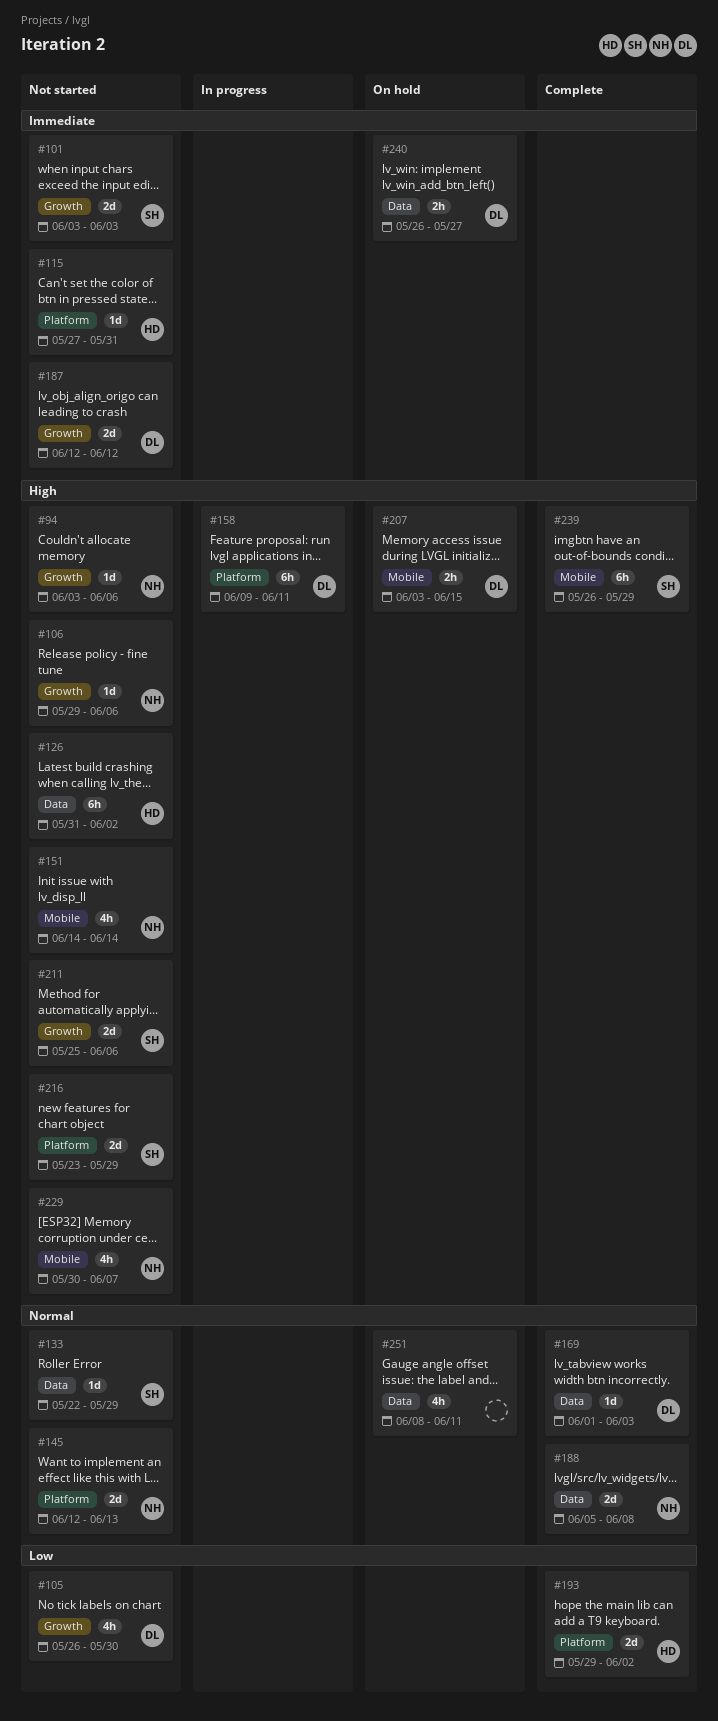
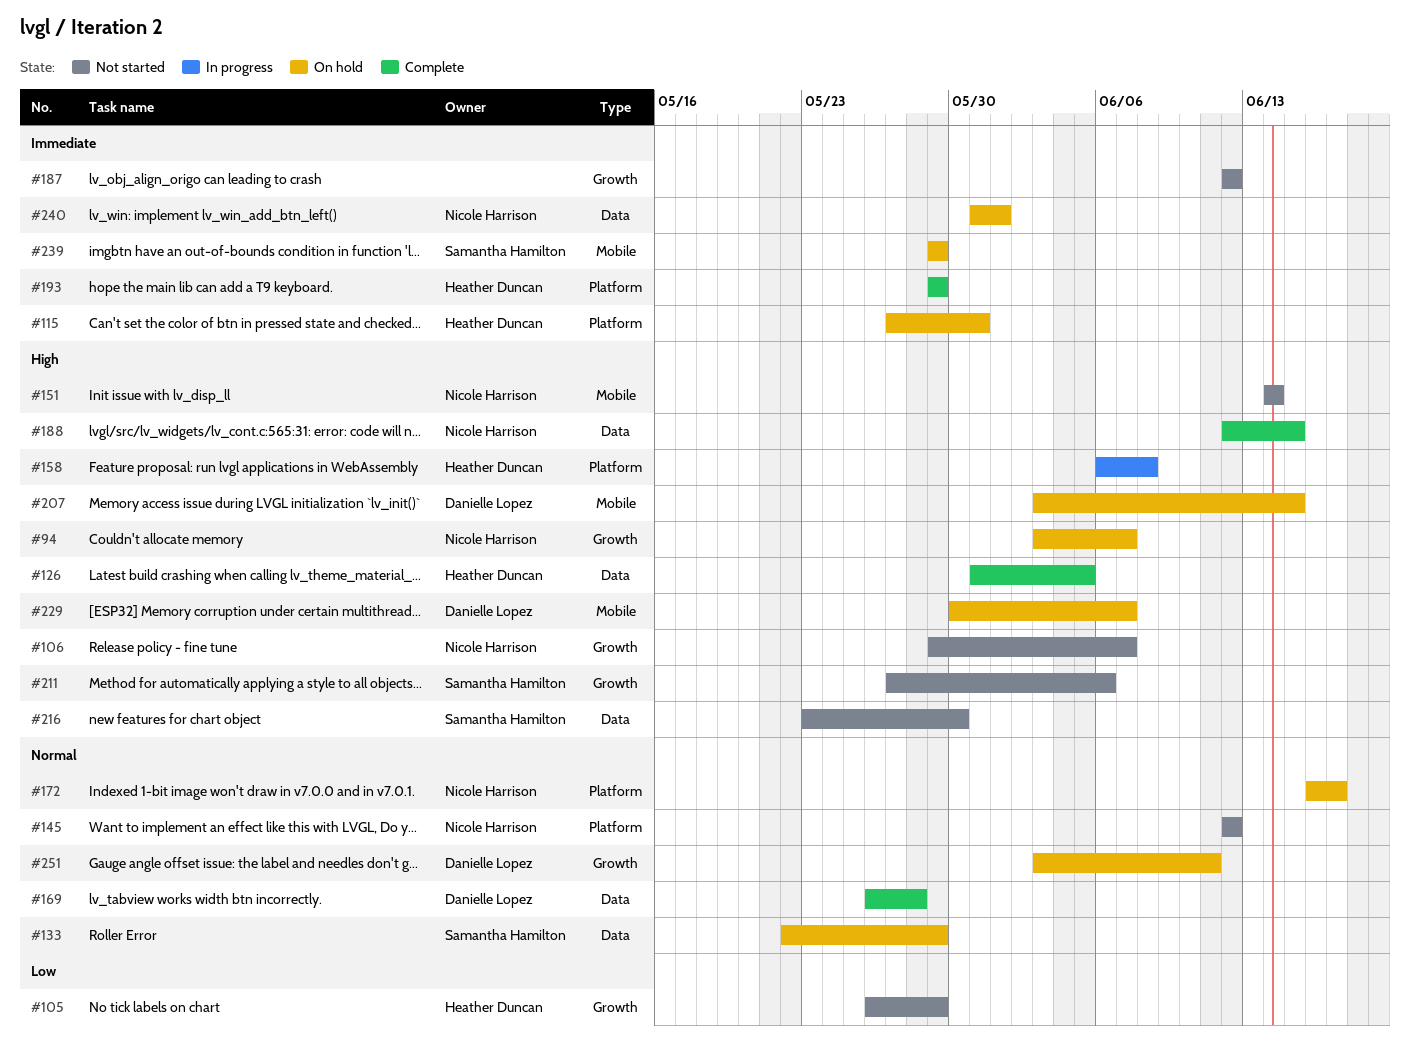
#94, status: Not started -> On hold
#94, due: Jun 6 -> Jun 7
#101: present -> none
#105, owner: Danielle Lopez -> Heather Duncan
#105, due: May 30 -> May 29
#106, due: Jun 6 -> Jun 7
#115, status: Not started -> On hold
#126, status: Not started -> Complete
#126, due: Jun 2 -> Jun 5
#133, status: Not started -> On hold
#145, due: Jun 13 -> Jun 12
#158, owner: Danielle Lopez -> Heather Duncan
#158, start: Jun 9 -> Jun 6
#158, due: Jun 11 -> Jun 8
#169, start: Jun 1 -> May 26
#169, due: Jun 3 -> May 28
#172: none -> present
#187, owner: Danielle Lopez -> none
#188, priority: Normal -> High
#188, start: Jun 5 -> Jun 12
#188, due: Jun 8 -> Jun 15
#193, priority: Low -> Immediate
#193, due: Jun 2 -> May 29
#211, start: May 25 -> May 27
#216, label: Platform -> Data
#216, due: May 29 -> May 30
#229, status: Not started -> On hold
#229, owner: Nicole Harrison -> Danielle Lopez
#239, status: Complete -> On hold
#239, priority: High -> Immediate
#239, start: May 26 -> May 29
#240, owner: Danielle Lopez -> Nicole Harrison
#240, start: May 26 -> May 31
#240, due: May 27 -> Jun 1
#251, owner: none -> Danielle Lopez
#251, label: Data -> Growth
#251, start: Jun 8 -> Jun 3

